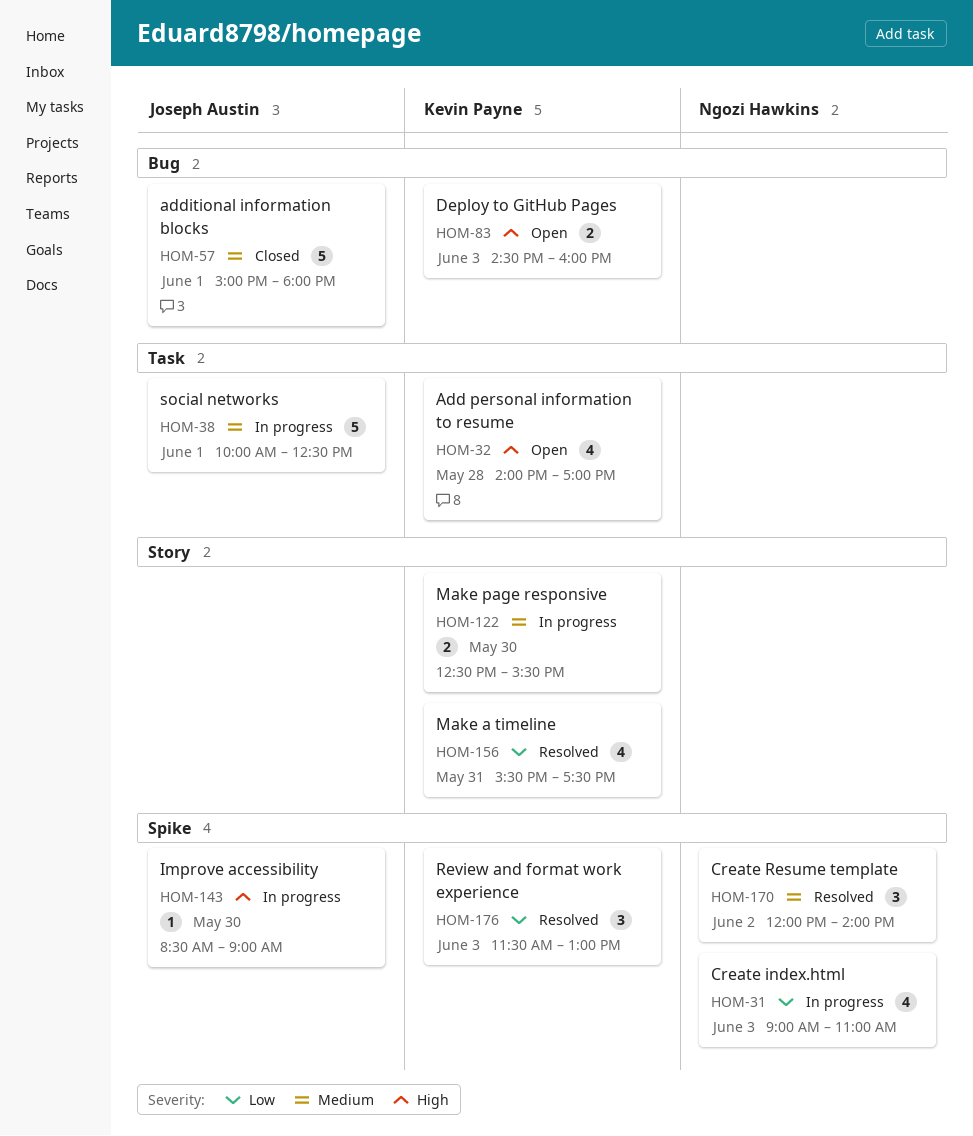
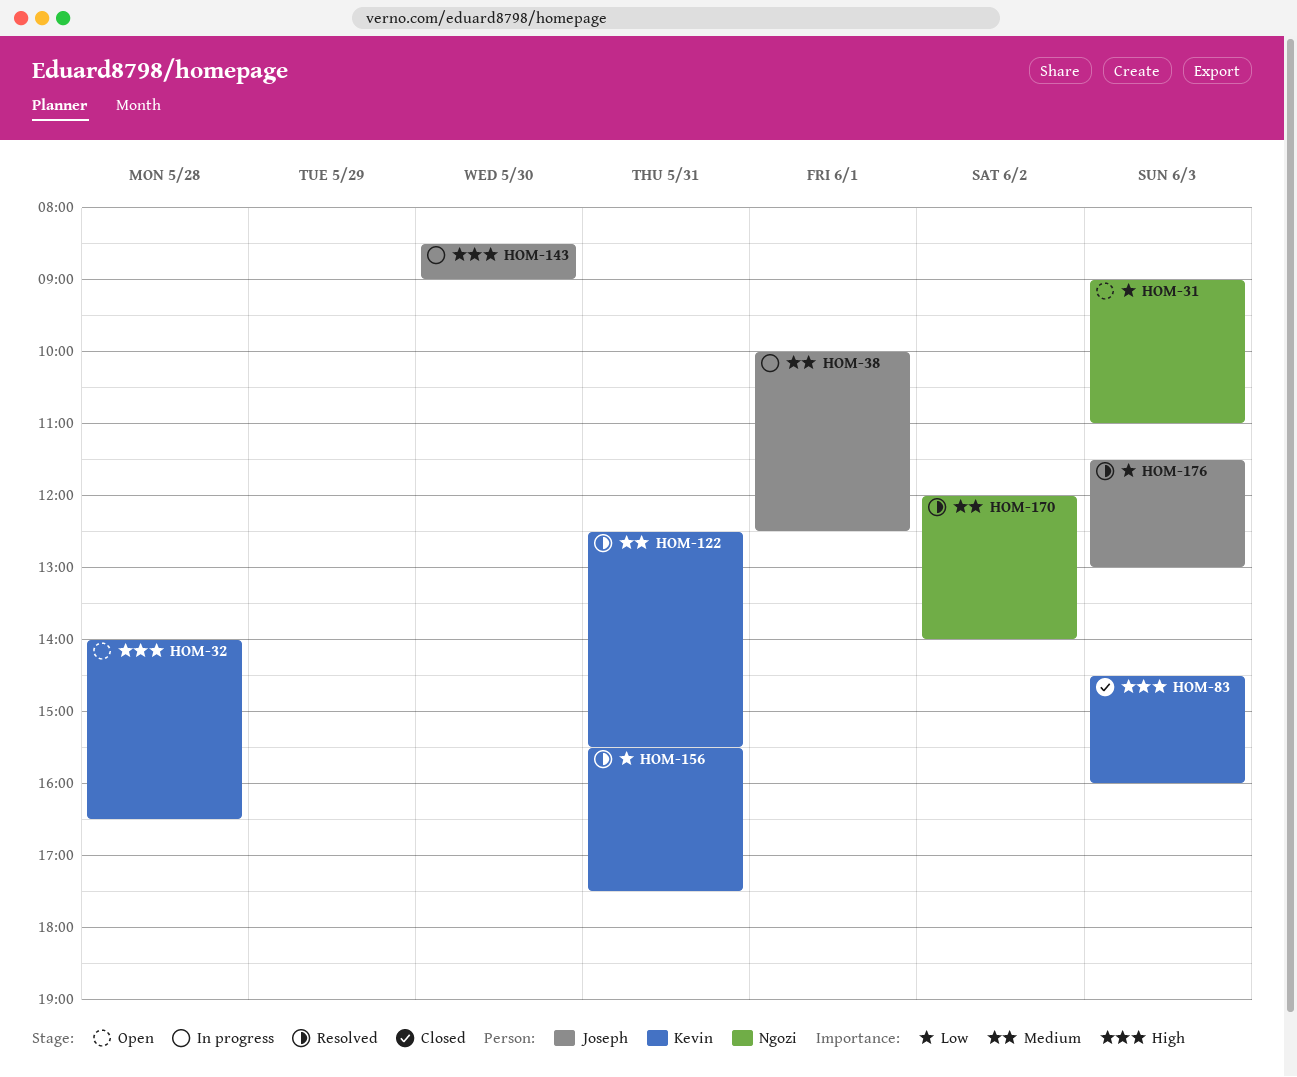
HOM-31, status: In progress -> Open
HOM-32, ends: 17:00 -> 16:30
HOM-57: present -> none
HOM-83, status: Open -> Closed
HOM-122, status: In progress -> Resolved
HOM-122, day: May 30 -> May 31
HOM-176, owner: Kevin Payne -> Joseph Austin

